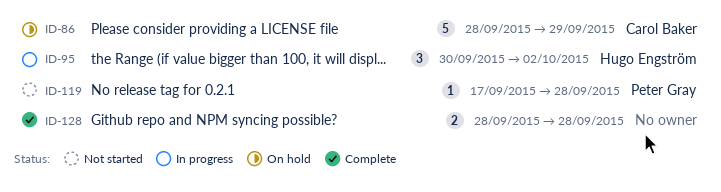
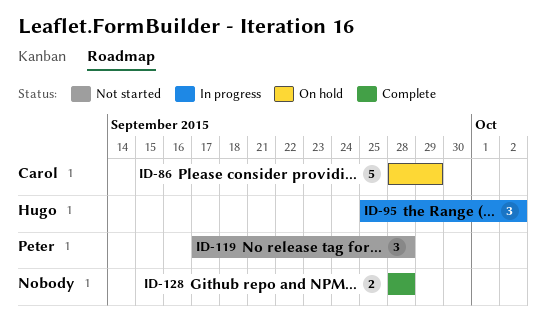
ID-95, start: Sep 30 -> Sep 25
ID-119, estimate: 1 -> 3

